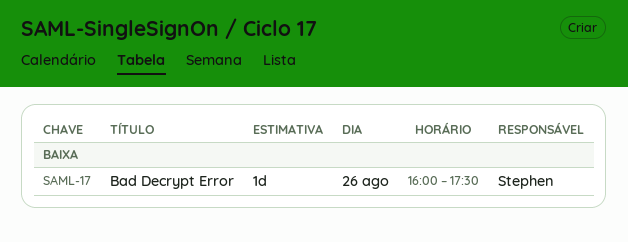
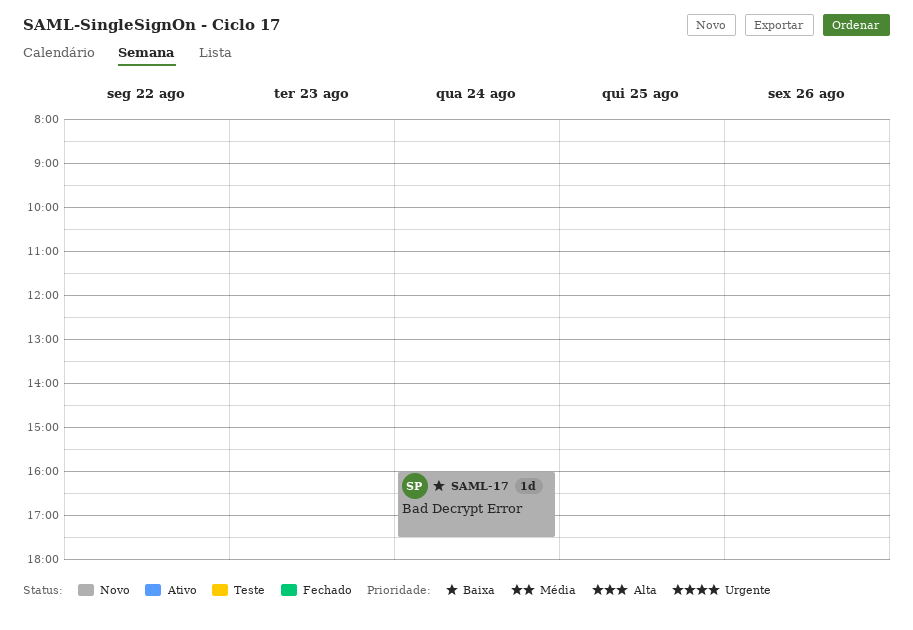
SAML-17, day: Aug 26 -> Aug 24

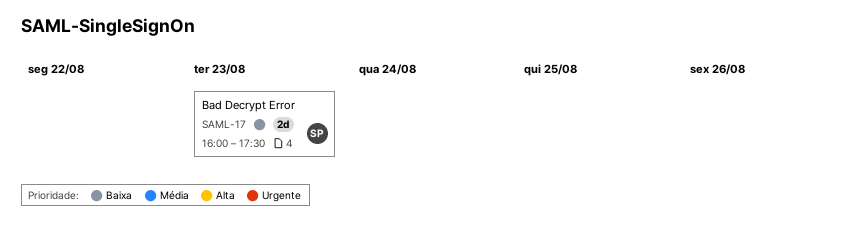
SAML-17, estimate: 1d -> 2d
SAML-17, day: Aug 24 -> Aug 23

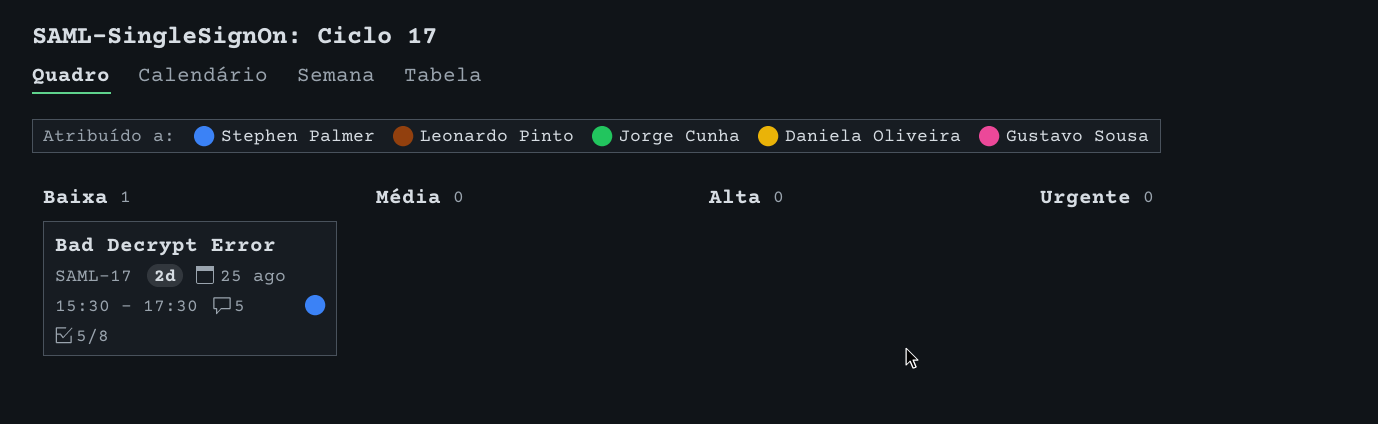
SAML-17, day: Aug 23 -> Aug 25
SAML-17, begins: 16:00 -> 15:30

